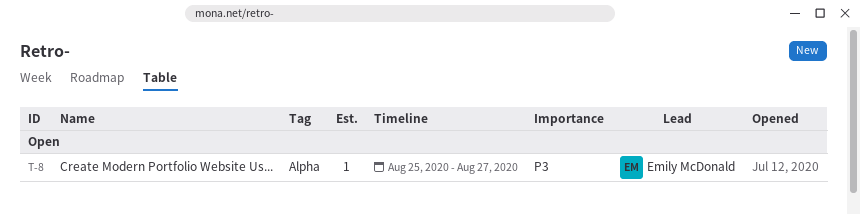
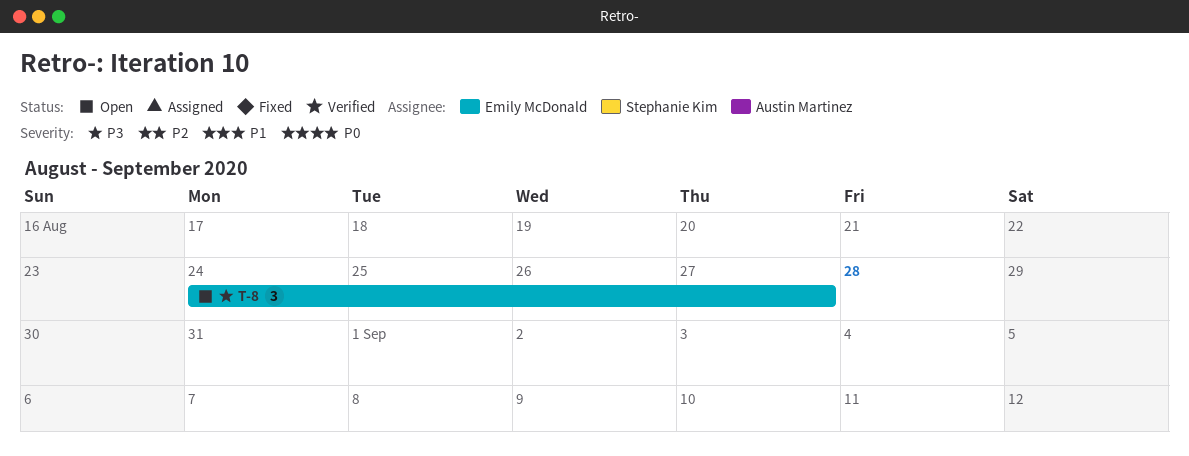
T-8, estimate: 1 -> 3
T-8, start: Aug 25 -> Aug 24

